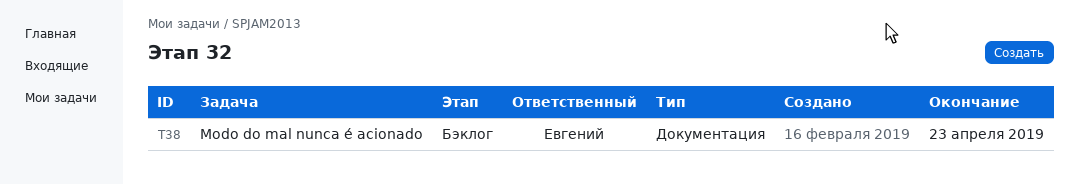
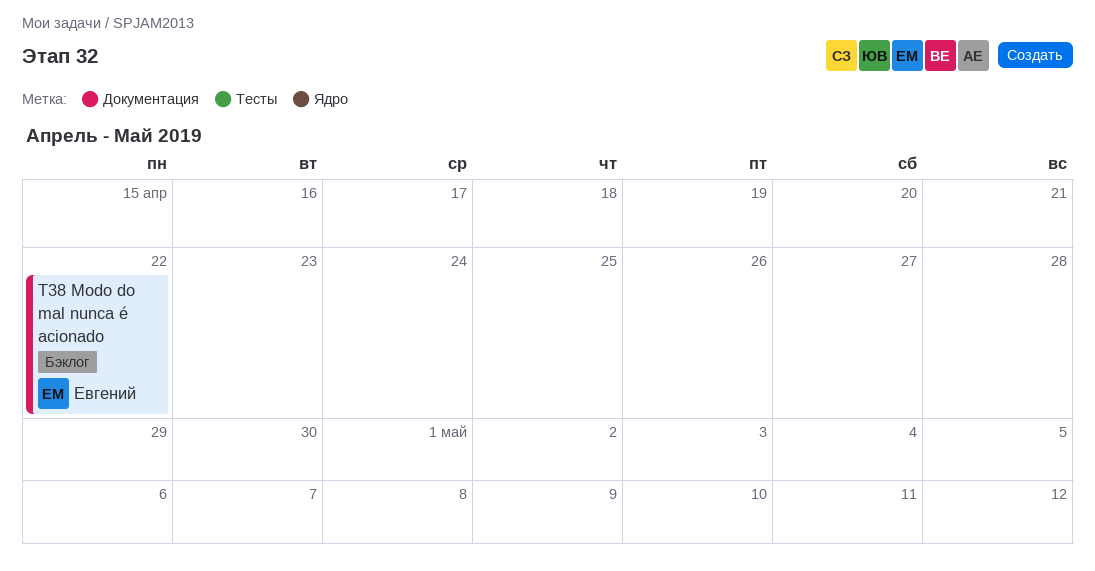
T38, due: Apr 23 -> Apr 22

